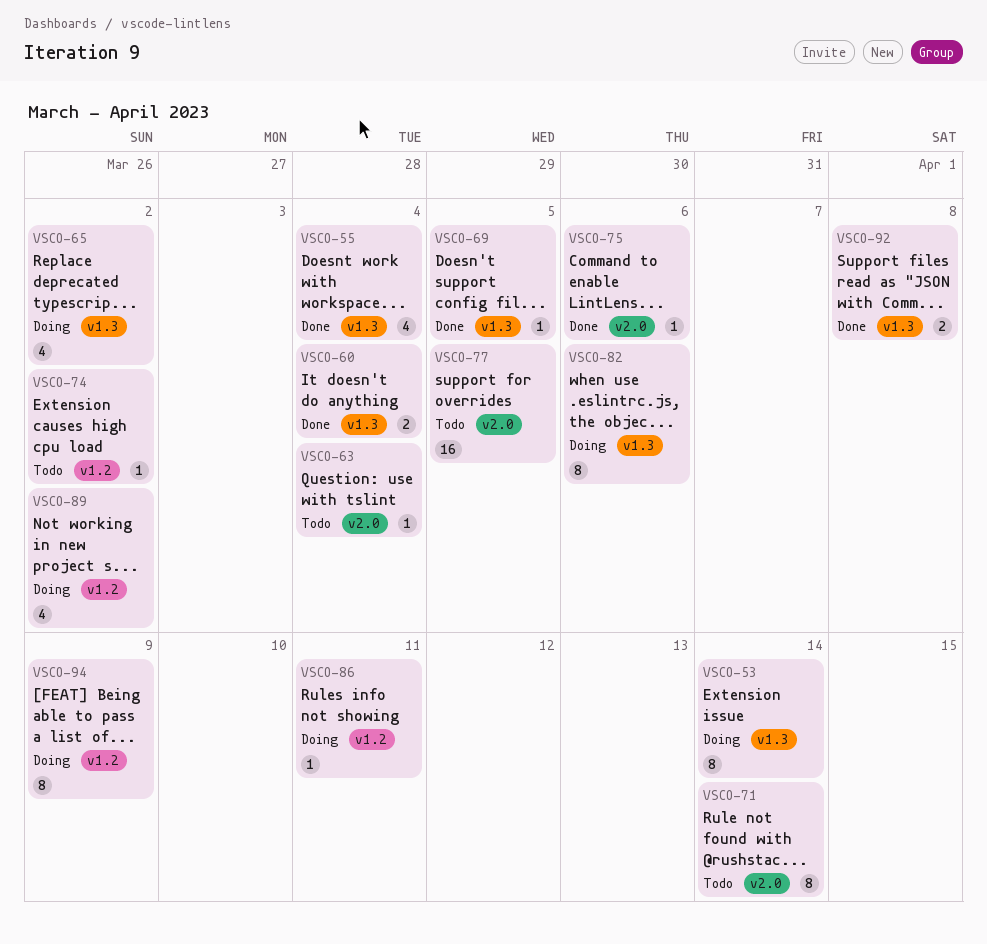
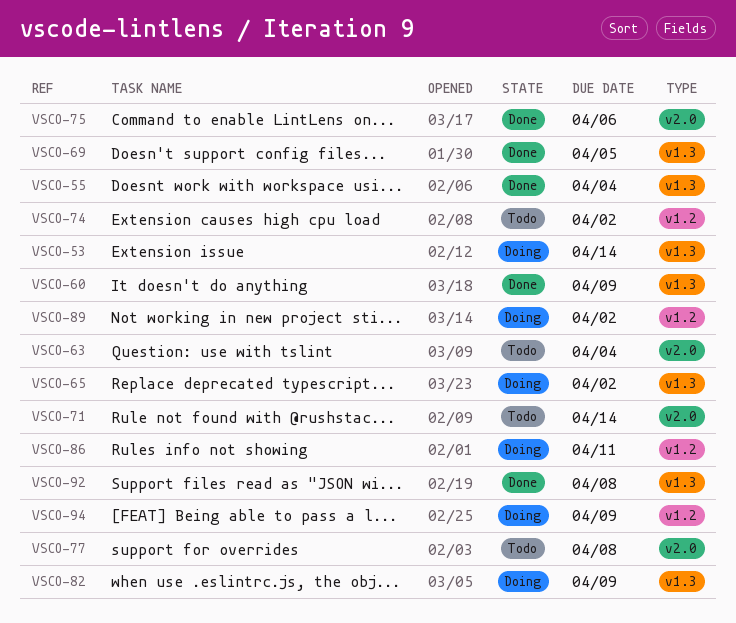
VSCO-60, due: Apr 4 -> Apr 9
VSCO-77, due: Apr 5 -> Apr 8
VSCO-82, due: Apr 6 -> Apr 9

